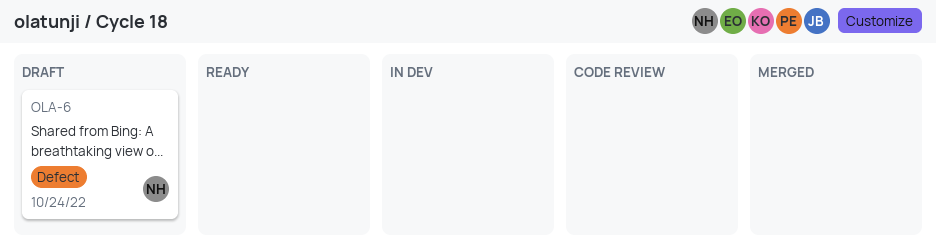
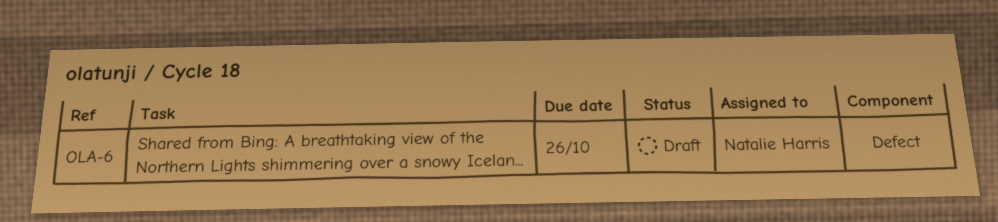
OLA-6, due: Oct 24 -> Oct 26

